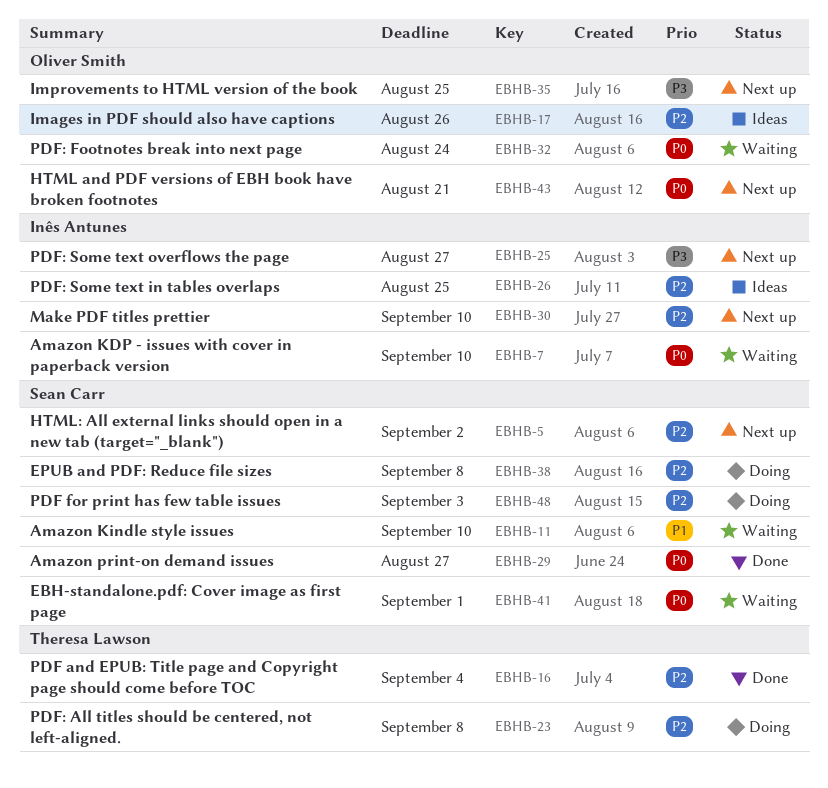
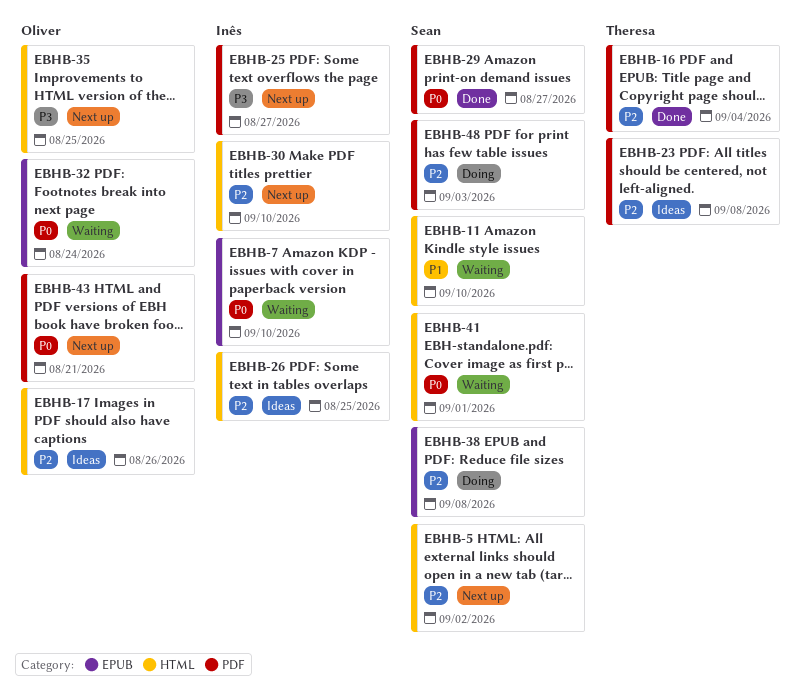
EBHB-23, status: Doing -> Ideas

